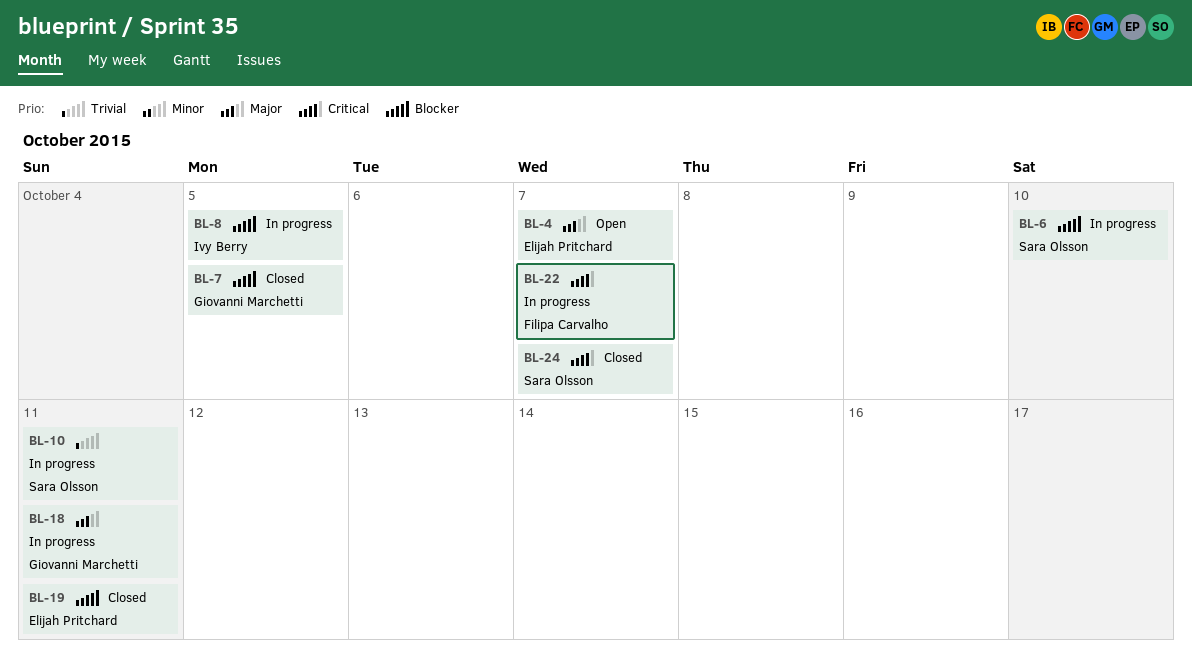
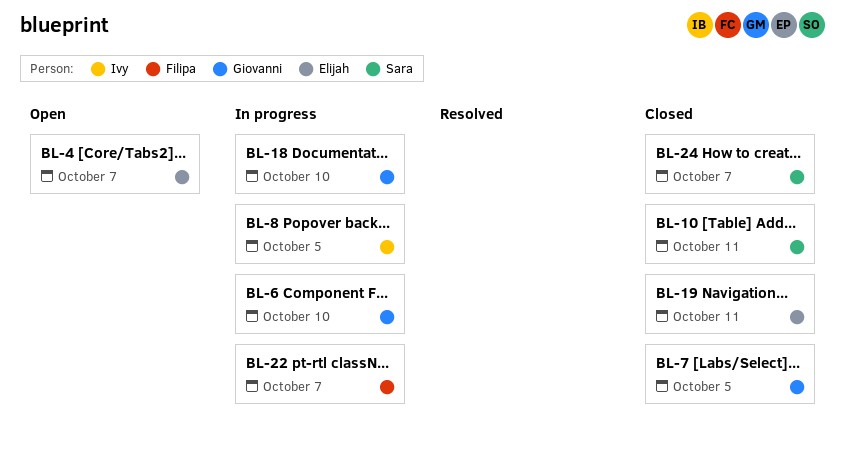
BL-6, owner: Sara Olsson -> Giovanni Marchetti
BL-10, status: In progress -> Closed
BL-18, due: Oct 11 -> Oct 10

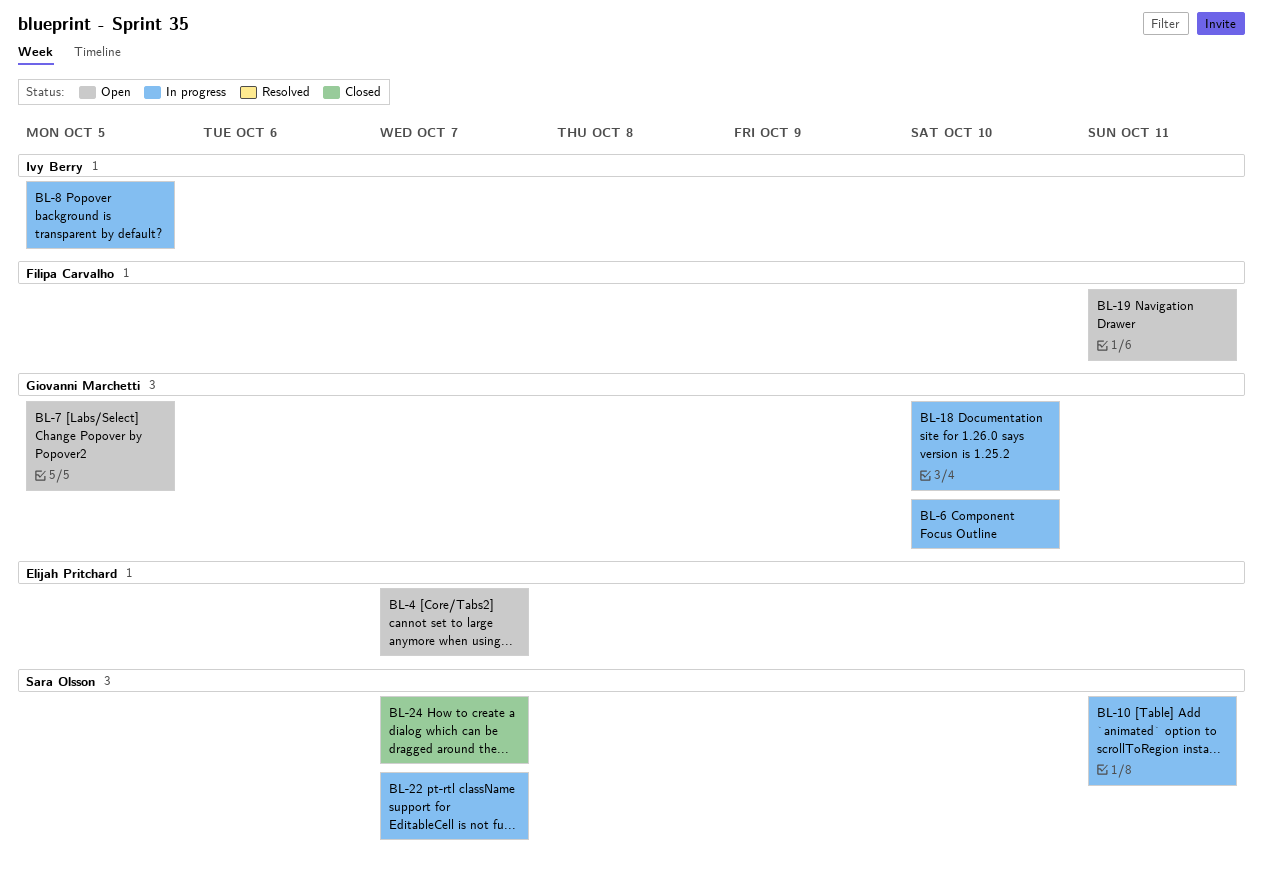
BL-7, status: Closed -> Open
BL-10, status: Closed -> In progress
BL-19, status: Closed -> Open
BL-19, owner: Elijah Pritchard -> Filipa Carvalho
BL-22, owner: Filipa Carvalho -> Sara Olsson

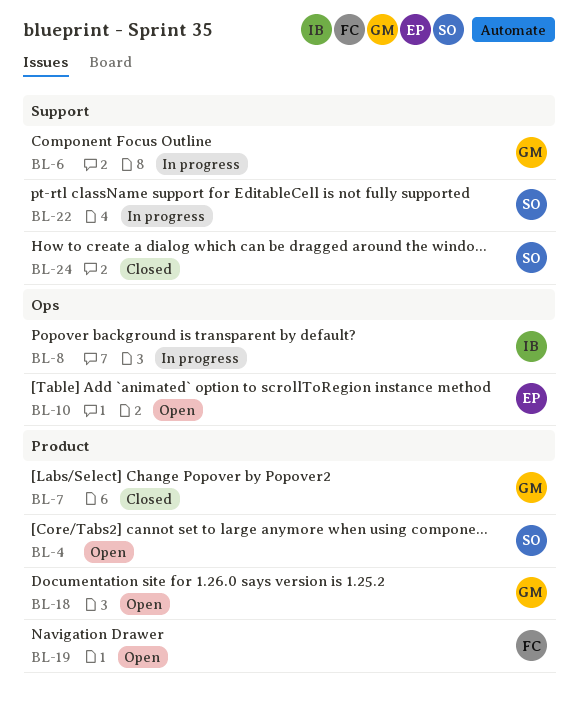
BL-4, owner: Elijah Pritchard -> Sara Olsson
BL-7, status: Open -> Closed
BL-10, status: In progress -> Open
BL-10, owner: Sara Olsson -> Elijah Pritchard
BL-18, status: In progress -> Open

